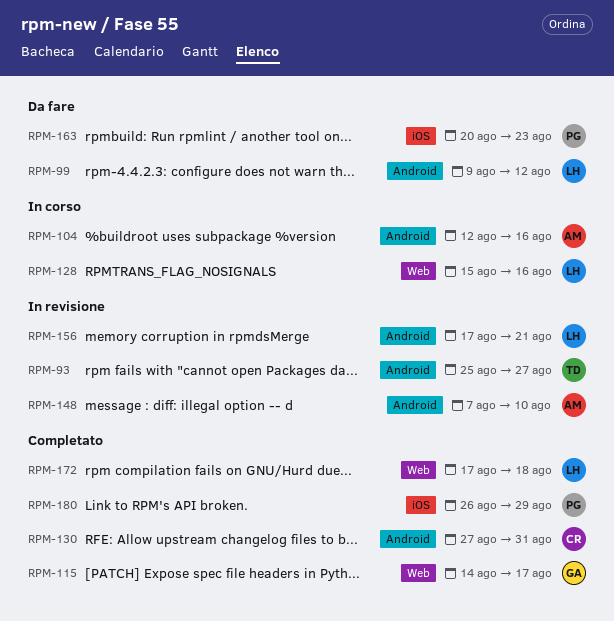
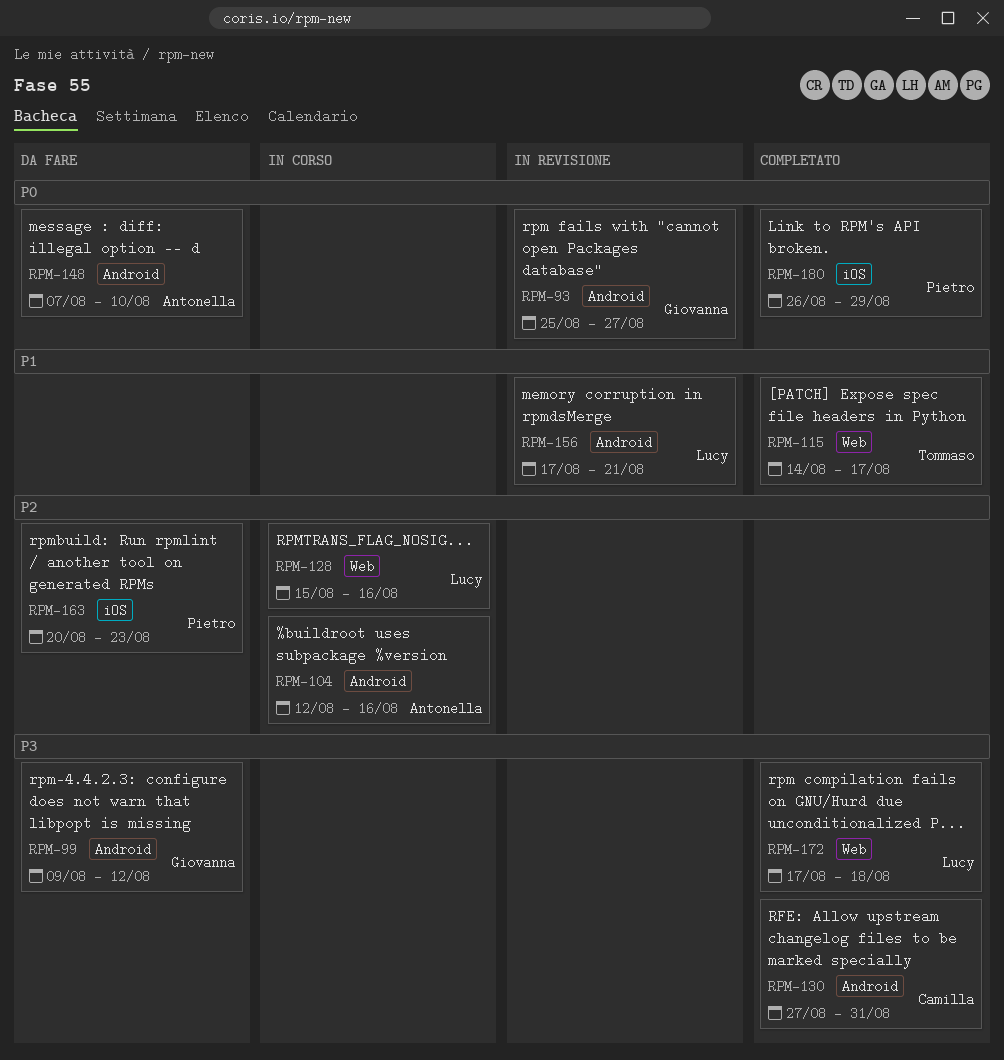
RPM-93, owner: Tommaso -> Giovanna
RPM-99, owner: Lucy -> Giovanna
RPM-115, owner: Giovanna -> Tommaso
RPM-148, status: In revisione -> Da fare

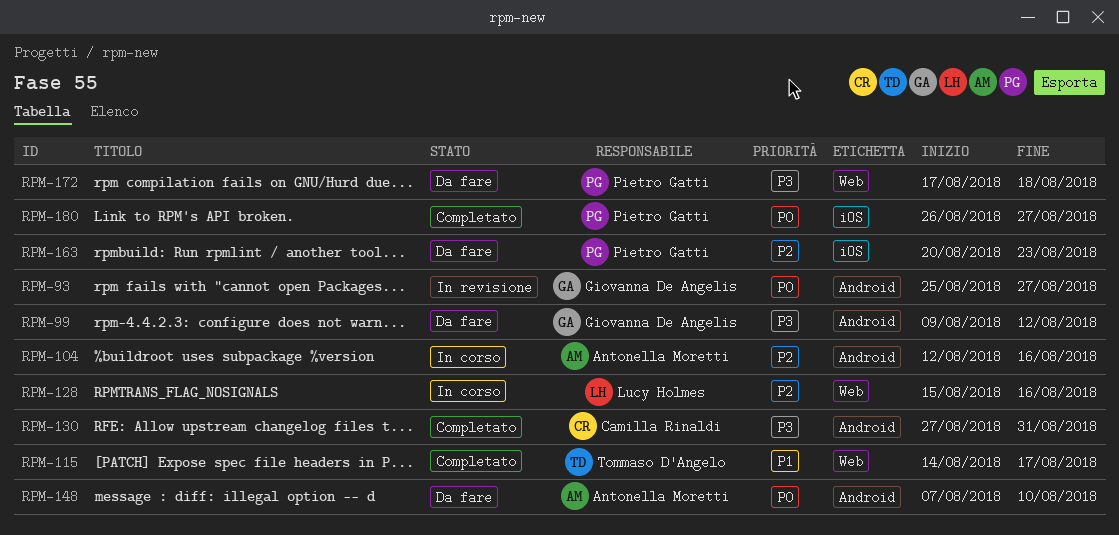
RPM-156: present -> none
RPM-172, status: Completato -> Da fare
RPM-172, owner: Lucy Holmes -> Pietro Gatti
RPM-180, due: Aug 29 -> Aug 27

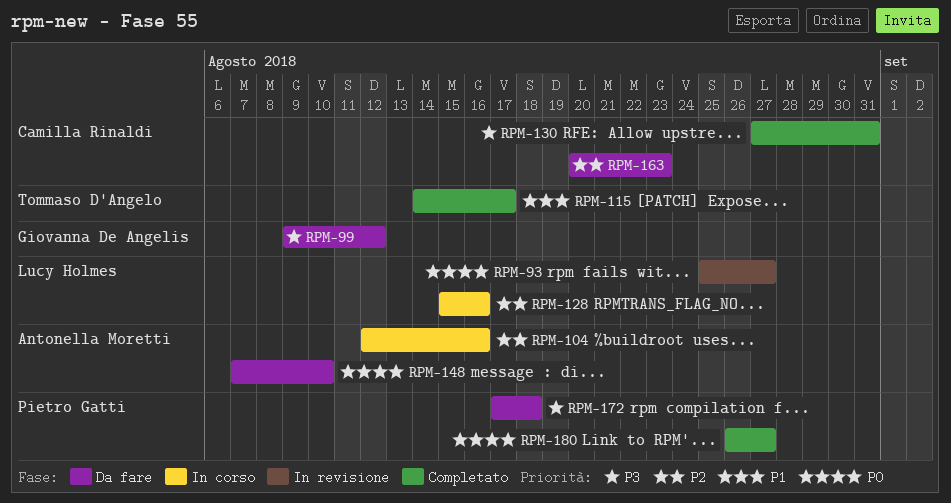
RPM-93, owner: Giovanna De Angelis -> Lucy Holmes
RPM-163, owner: Pietro Gatti -> Camilla Rinaldi

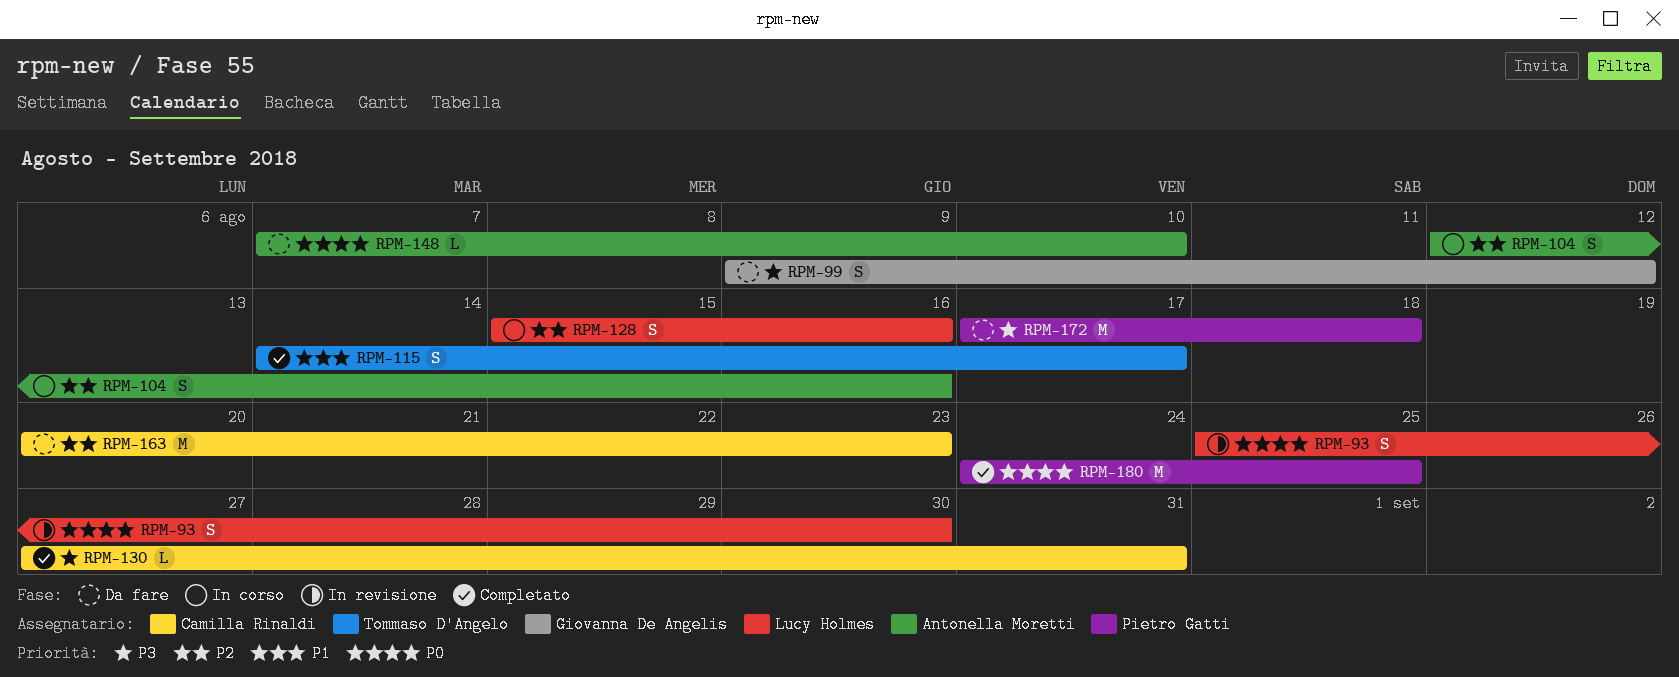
RPM-93, due: Aug 27 -> Aug 30
RPM-180, start: Aug 26 -> Aug 24
RPM-180, due: Aug 27 -> Aug 25

